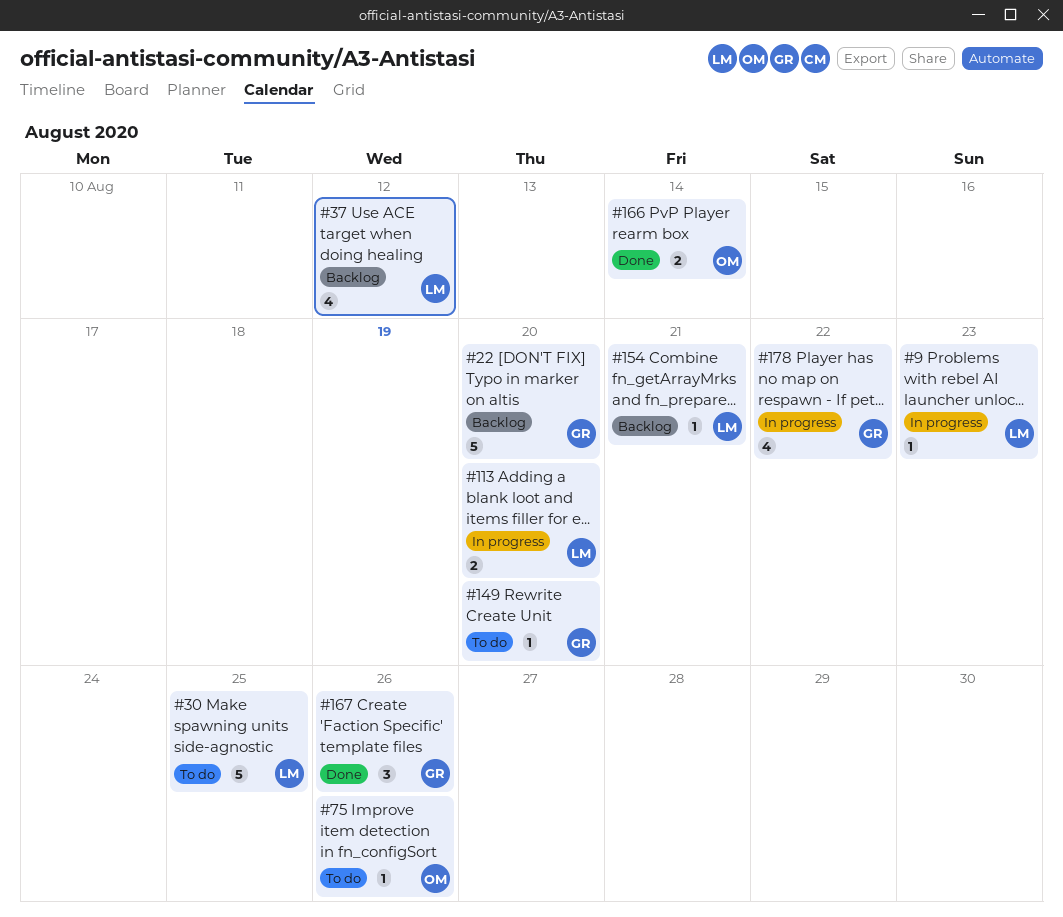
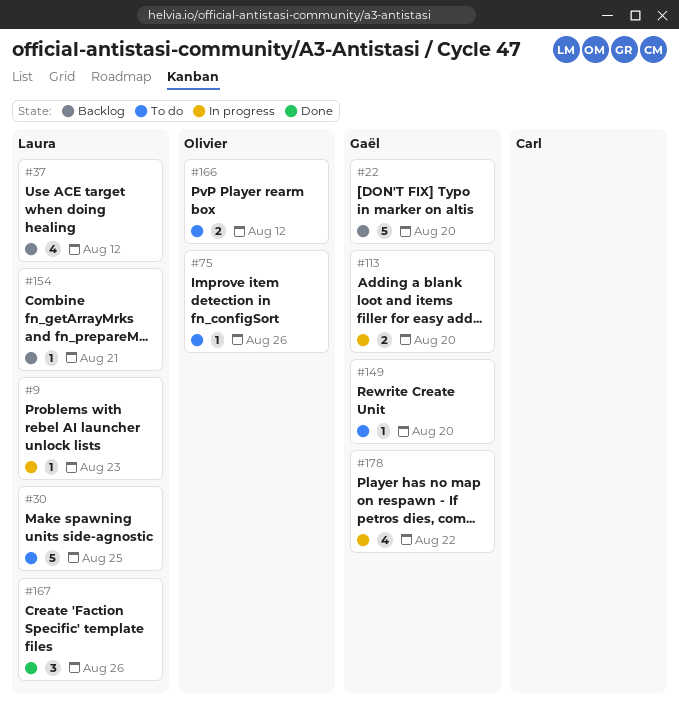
#113, owner: Laura -> Gaël
#166, status: Done -> To do
#166, due: Aug 14 -> Aug 12
#167, owner: Gaël -> Laura

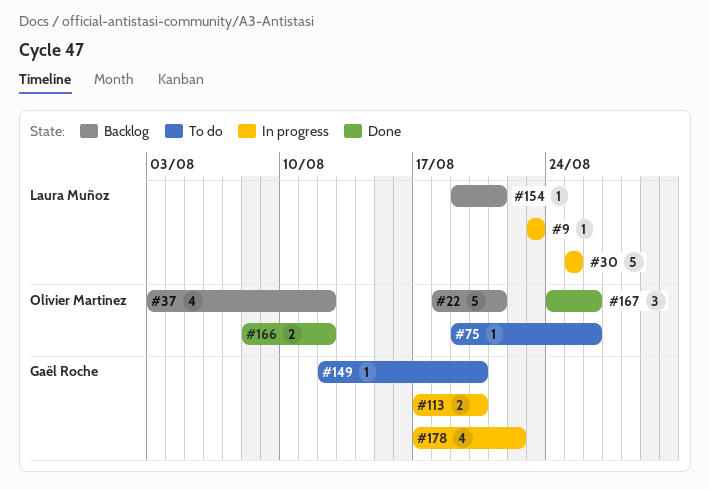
#22, owner: Gaël Roche -> Olivier Martinez
#22, due: Aug 20 -> Aug 21
#30, status: To do -> In progress
#37, owner: Laura Muñoz -> Olivier Martinez
#166, status: To do -> Done
#167, owner: Laura Muñoz -> Olivier Martinez

